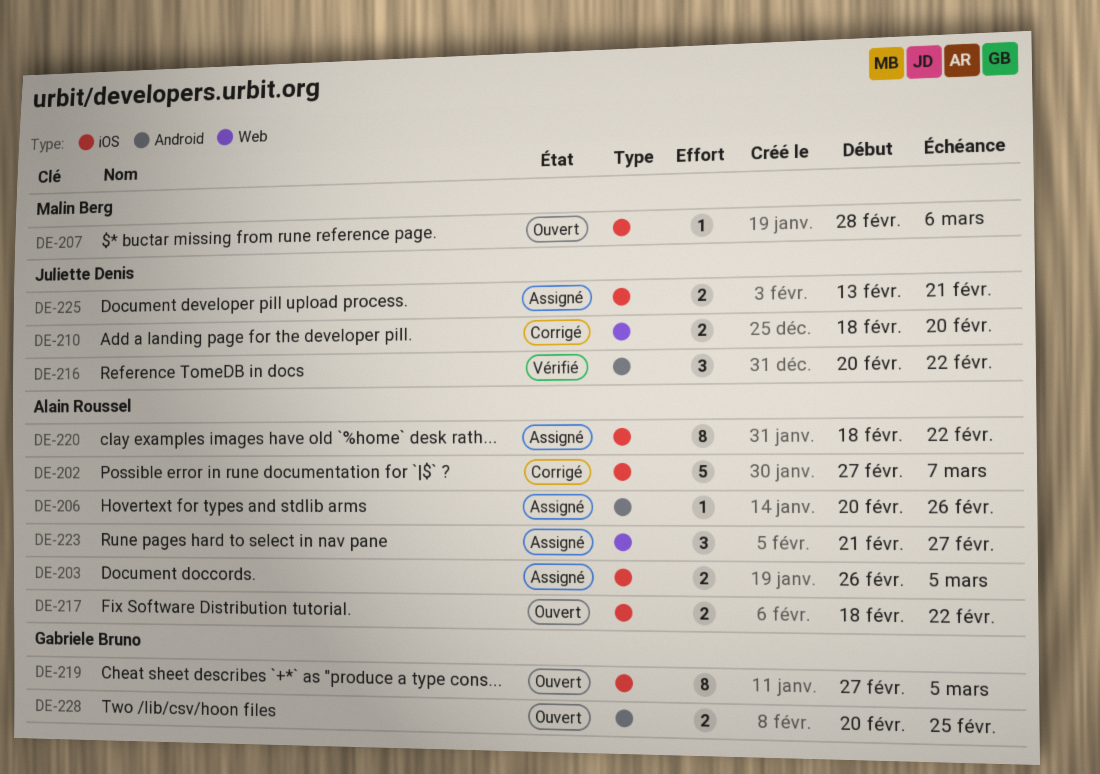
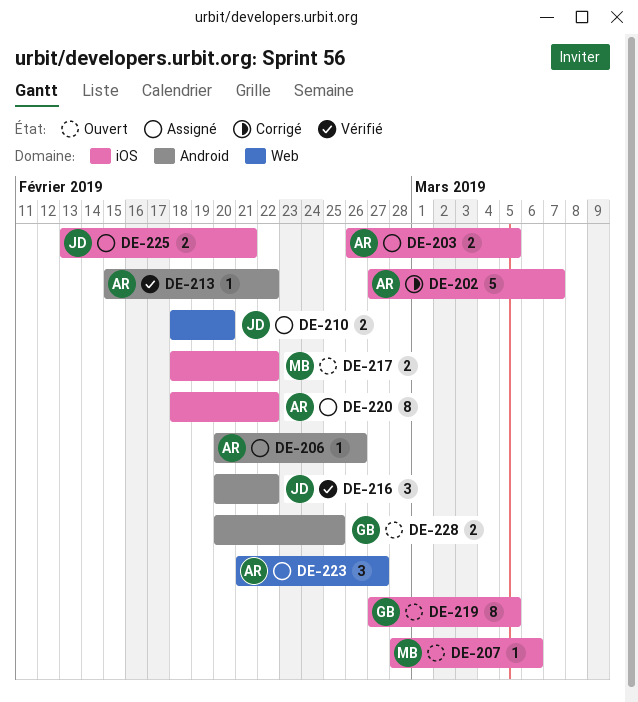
DE-210, status: Corrigé -> Assigné
DE-213: none -> present
DE-217, owner: Alain Roussel -> Malin Berg

